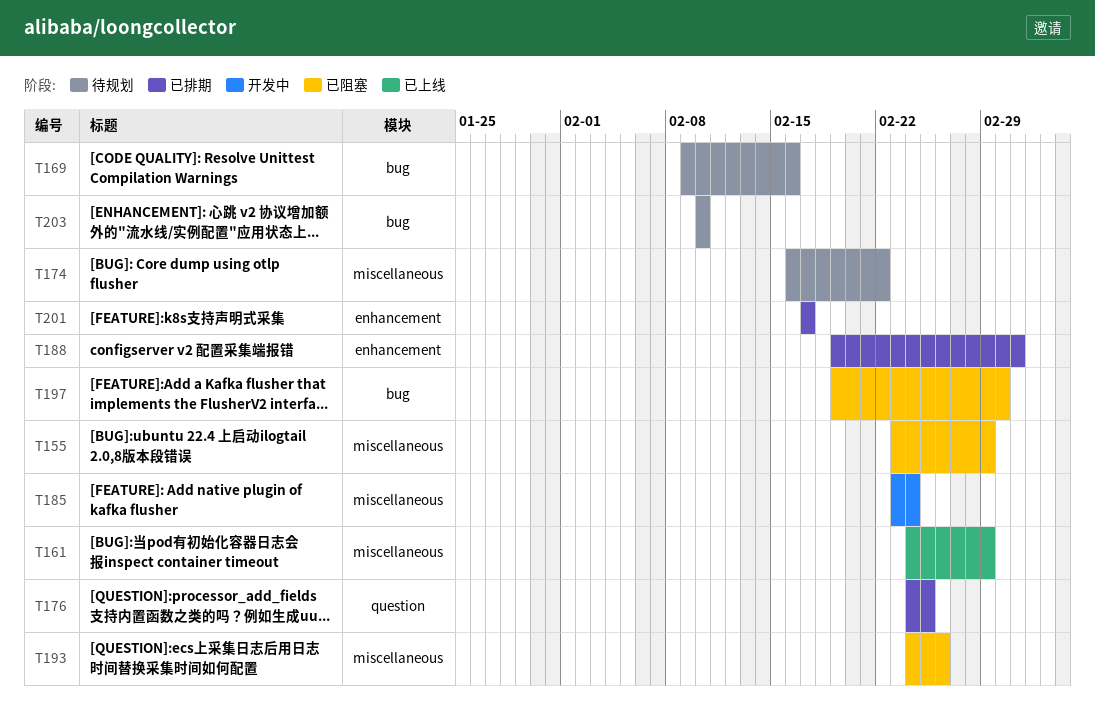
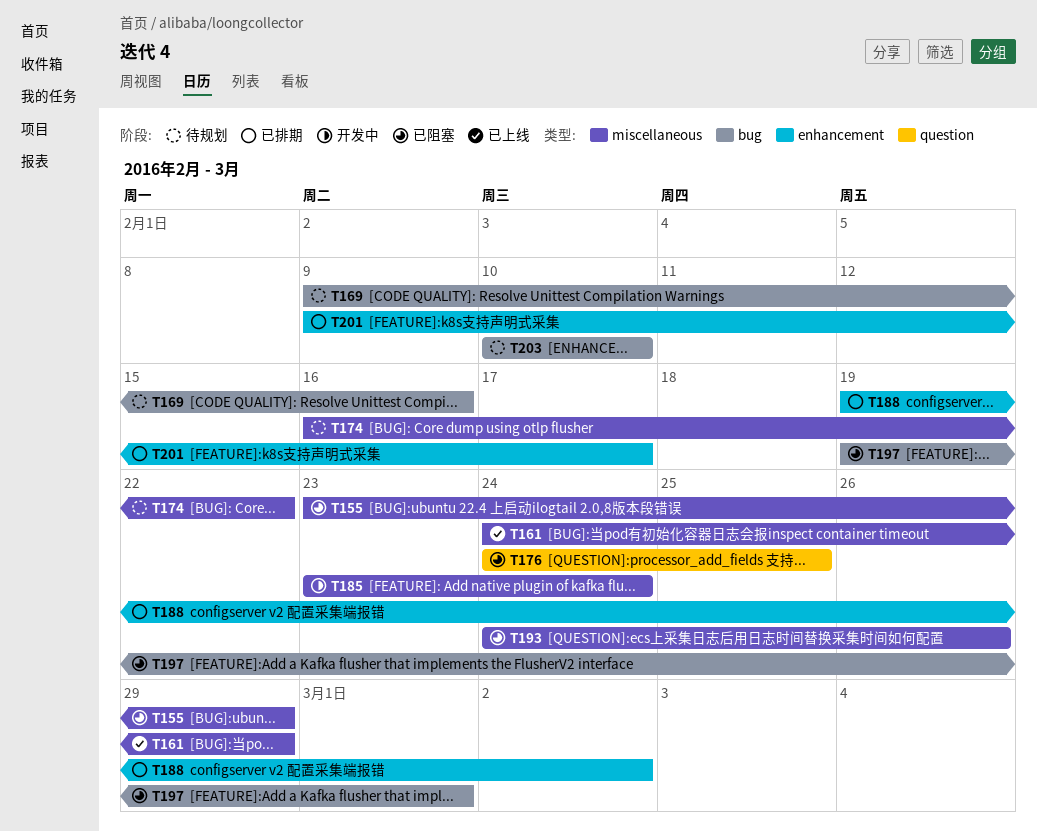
T176, status: 已排期 -> 已阻塞
T201, start: Feb 17 -> Feb 9

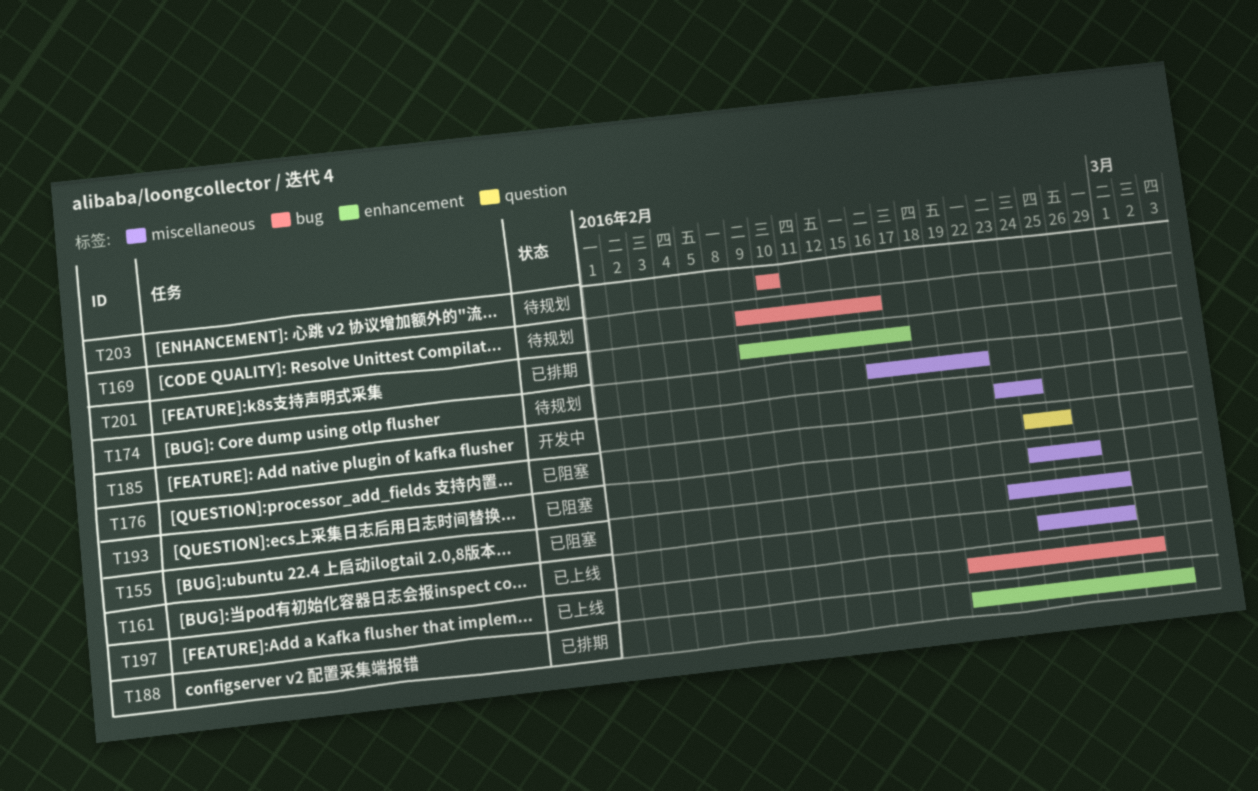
T197, status: 已阻塞 -> 已上线

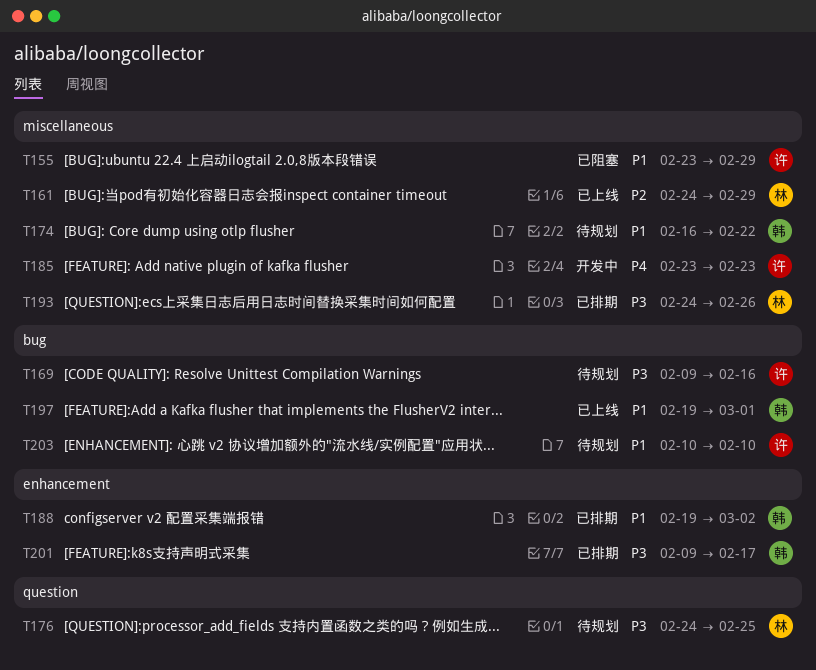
T176, status: 已阻塞 -> 待规划
T185, due: Feb 24 -> Feb 23
T193, status: 已阻塞 -> 已排期

